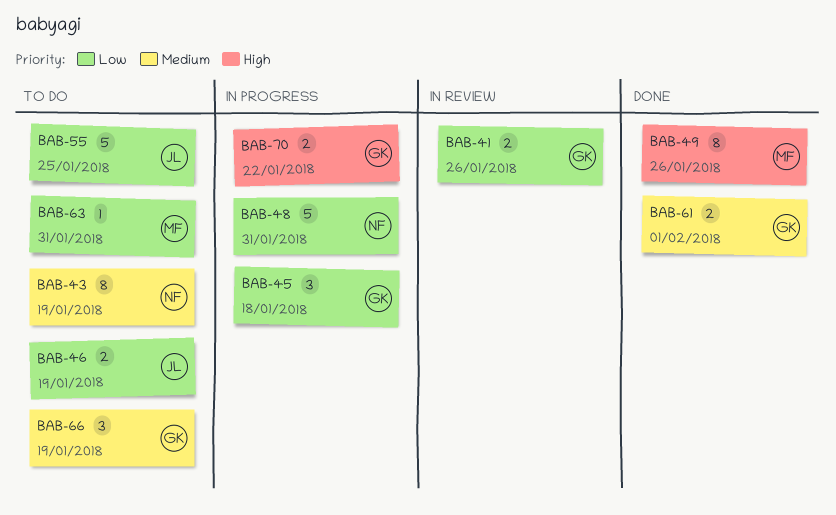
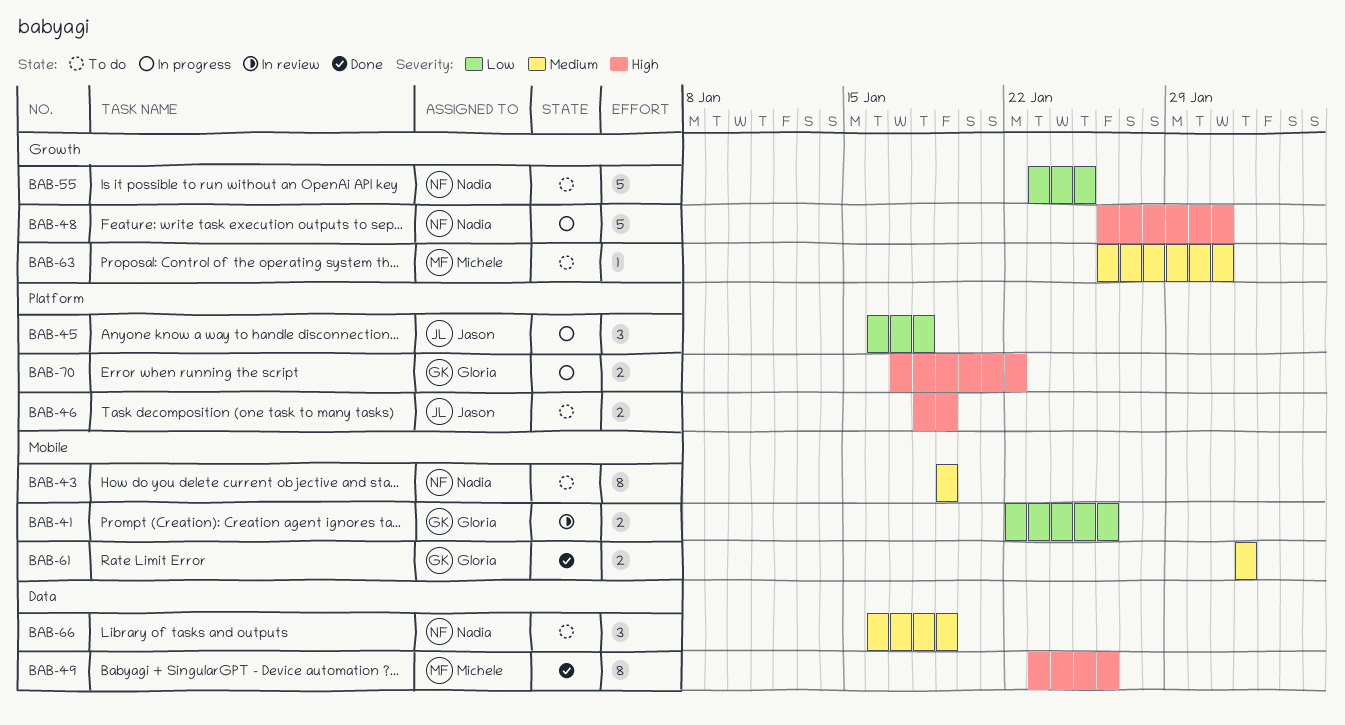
BAB-45, owner: Gloria -> Jason
BAB-46, priority: Low -> High
BAB-48, priority: Low -> High
BAB-55, owner: Jason -> Nadia
BAB-63, priority: Low -> Medium
BAB-66, owner: Gloria -> Nadia

